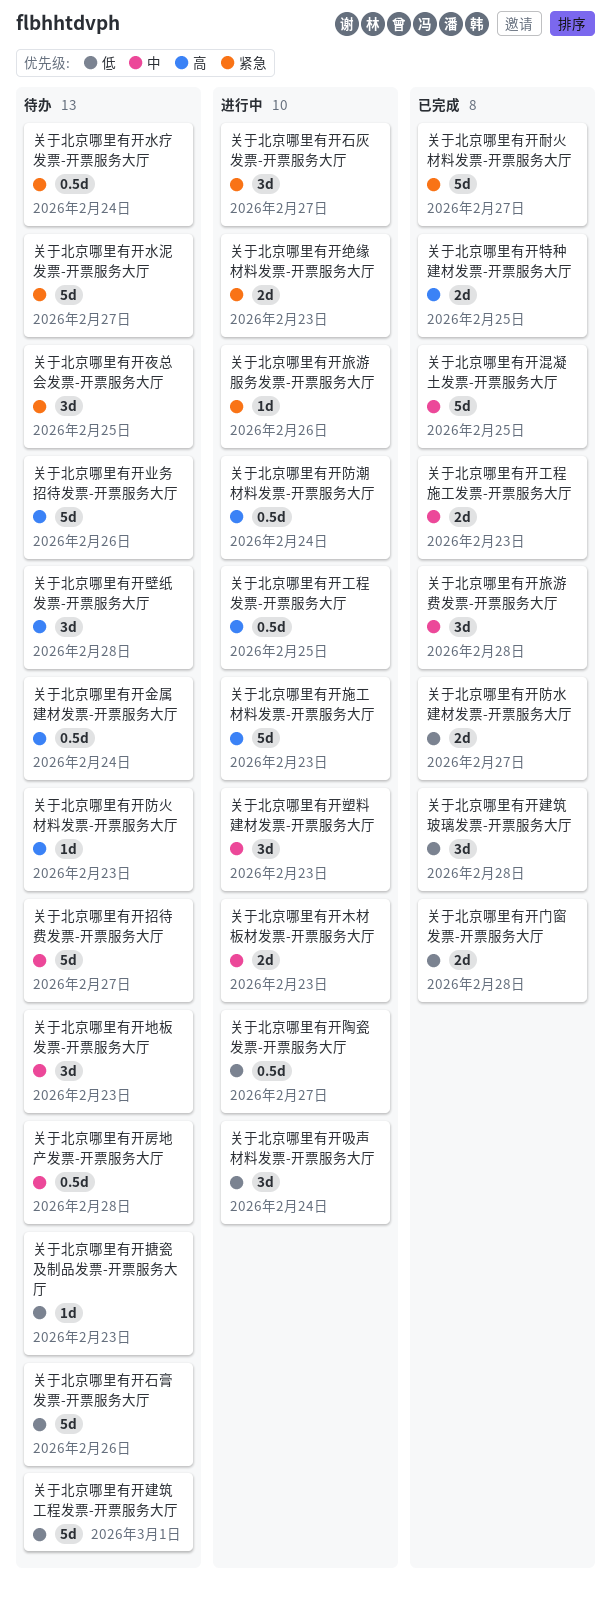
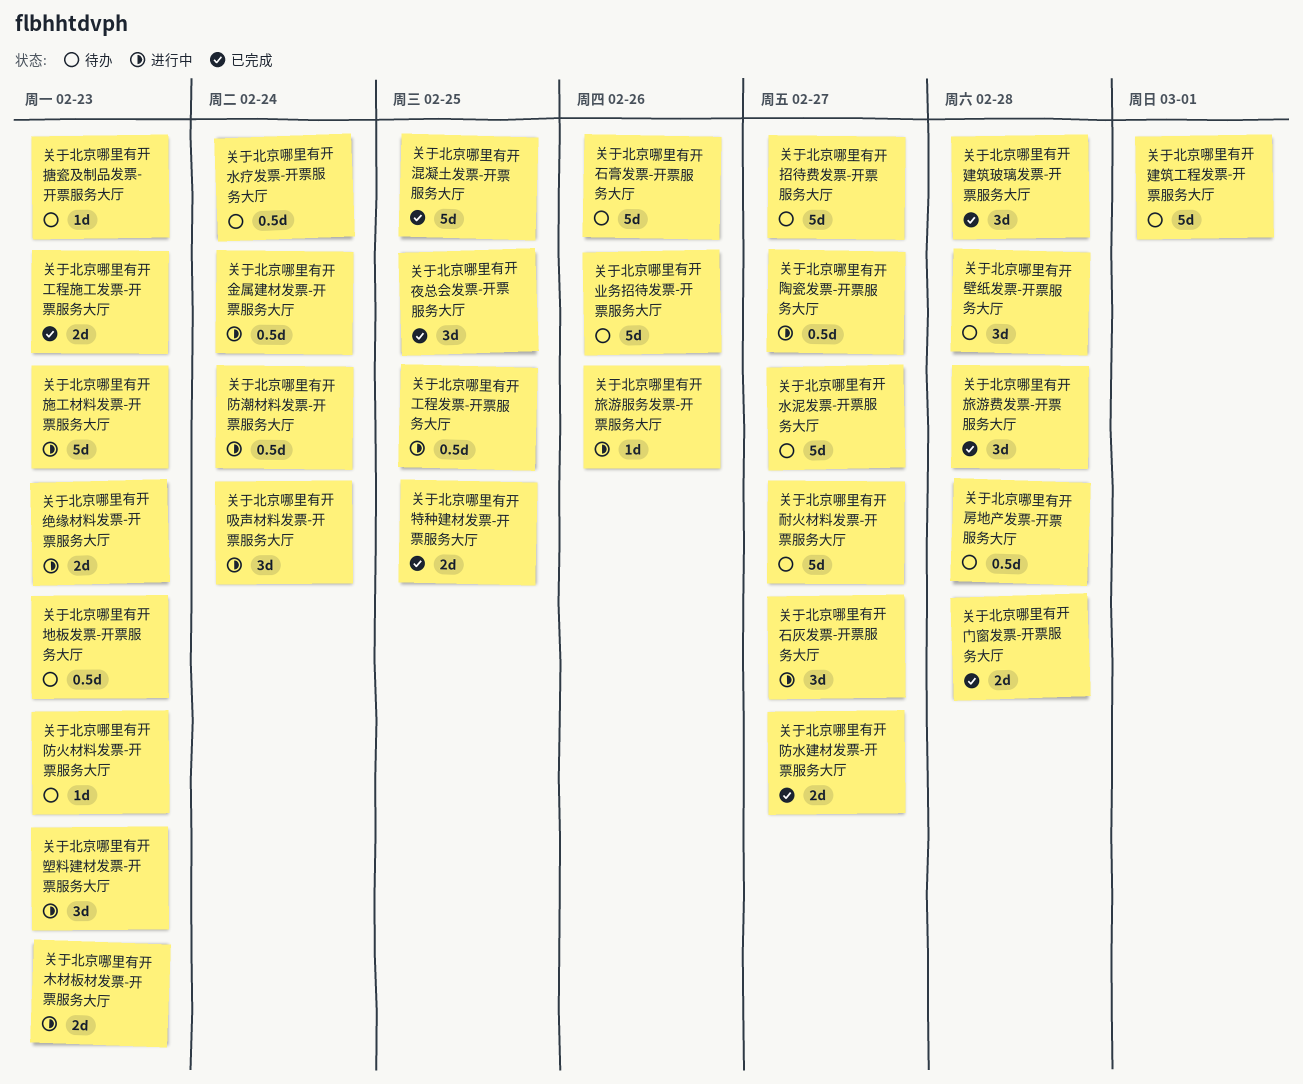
关于北京哪里有开地板发票-开票服务大厅, estimate: 3d -> 0.5d
关于北京哪里有开夜总会发票-开票服务大厅, status: 待办 -> 已完成
关于北京哪里有开耐火材料发票-开票服务大厅, status: 已完成 -> 待办
关于北京哪里有开金属建材发票-开票服务大厅, status: 待办 -> 进行中

